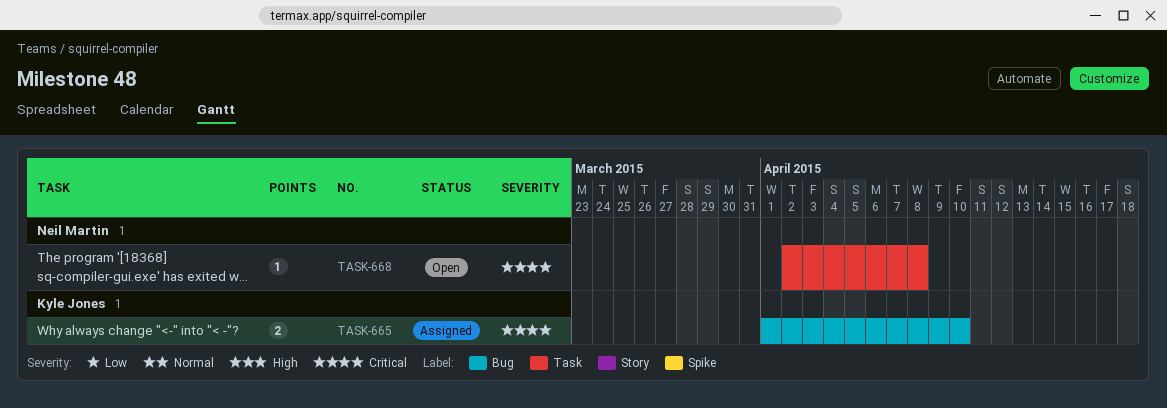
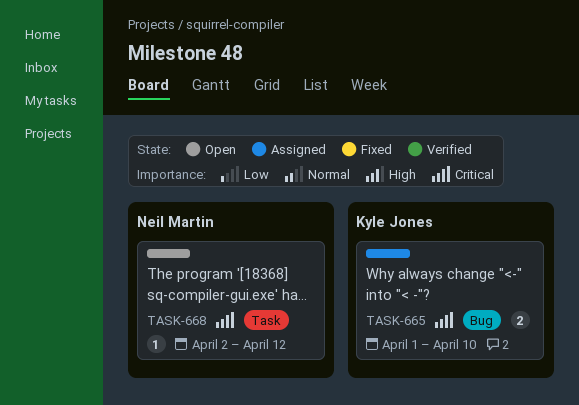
TASK-668, due: Apr 8 -> Apr 12

